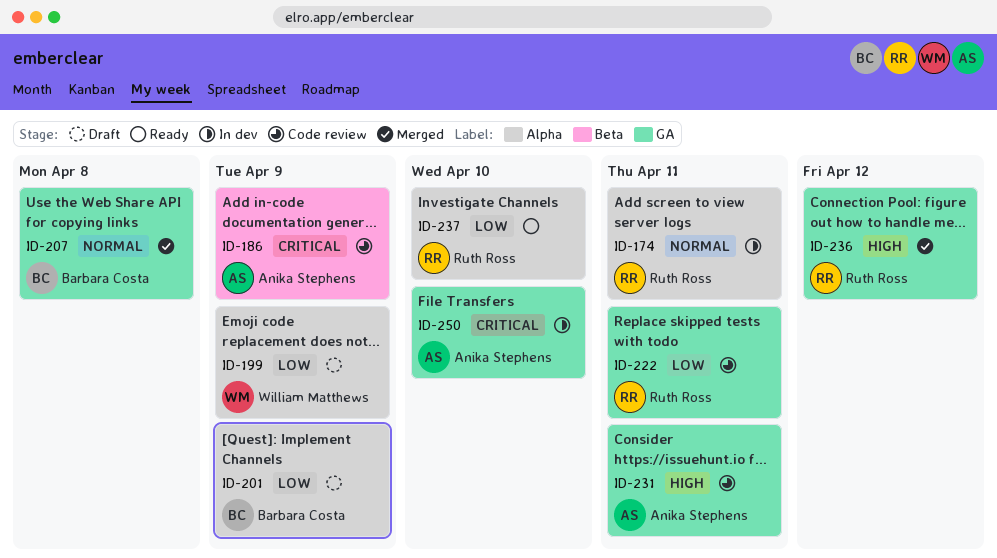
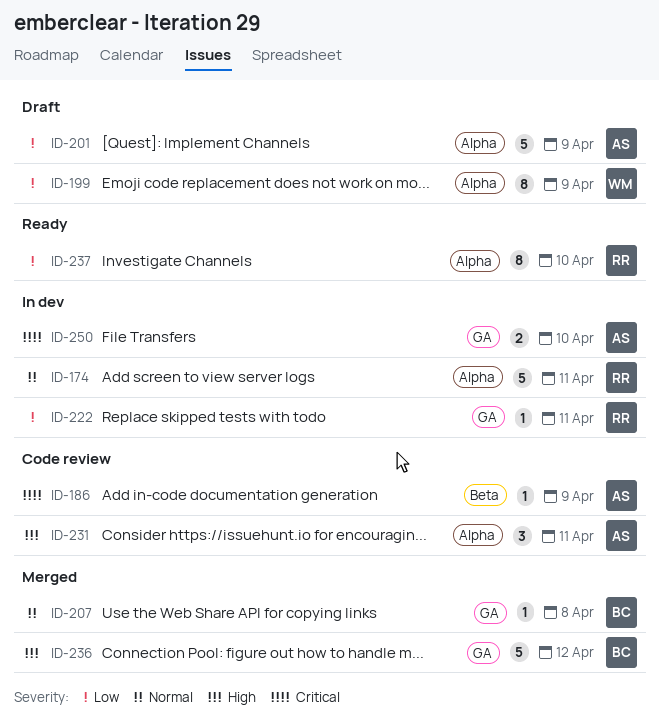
ID-201, owner: Barbara Costa -> Anika Stephens
ID-222, status: Code review -> In dev
ID-231, label: GA -> Alpha
ID-236, owner: Ruth Ross -> Barbara Costa

